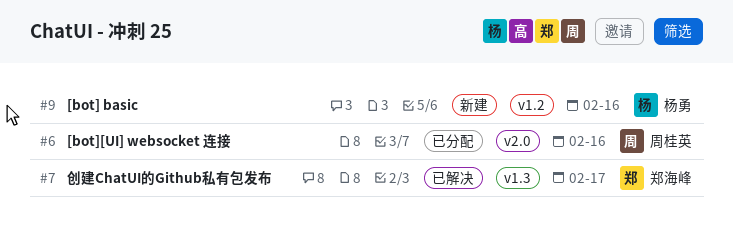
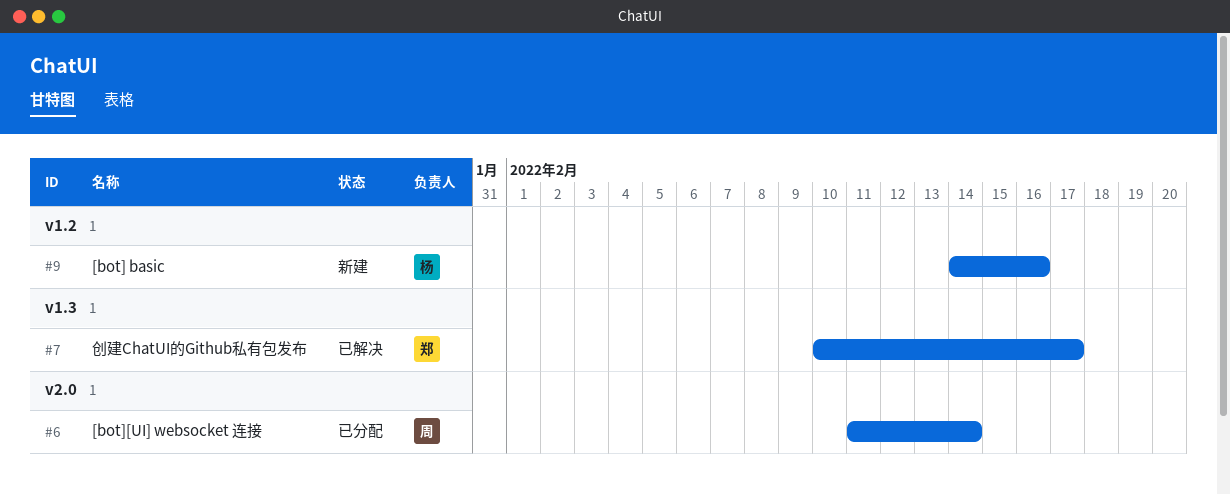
#6, due: Feb 16 -> Feb 14

